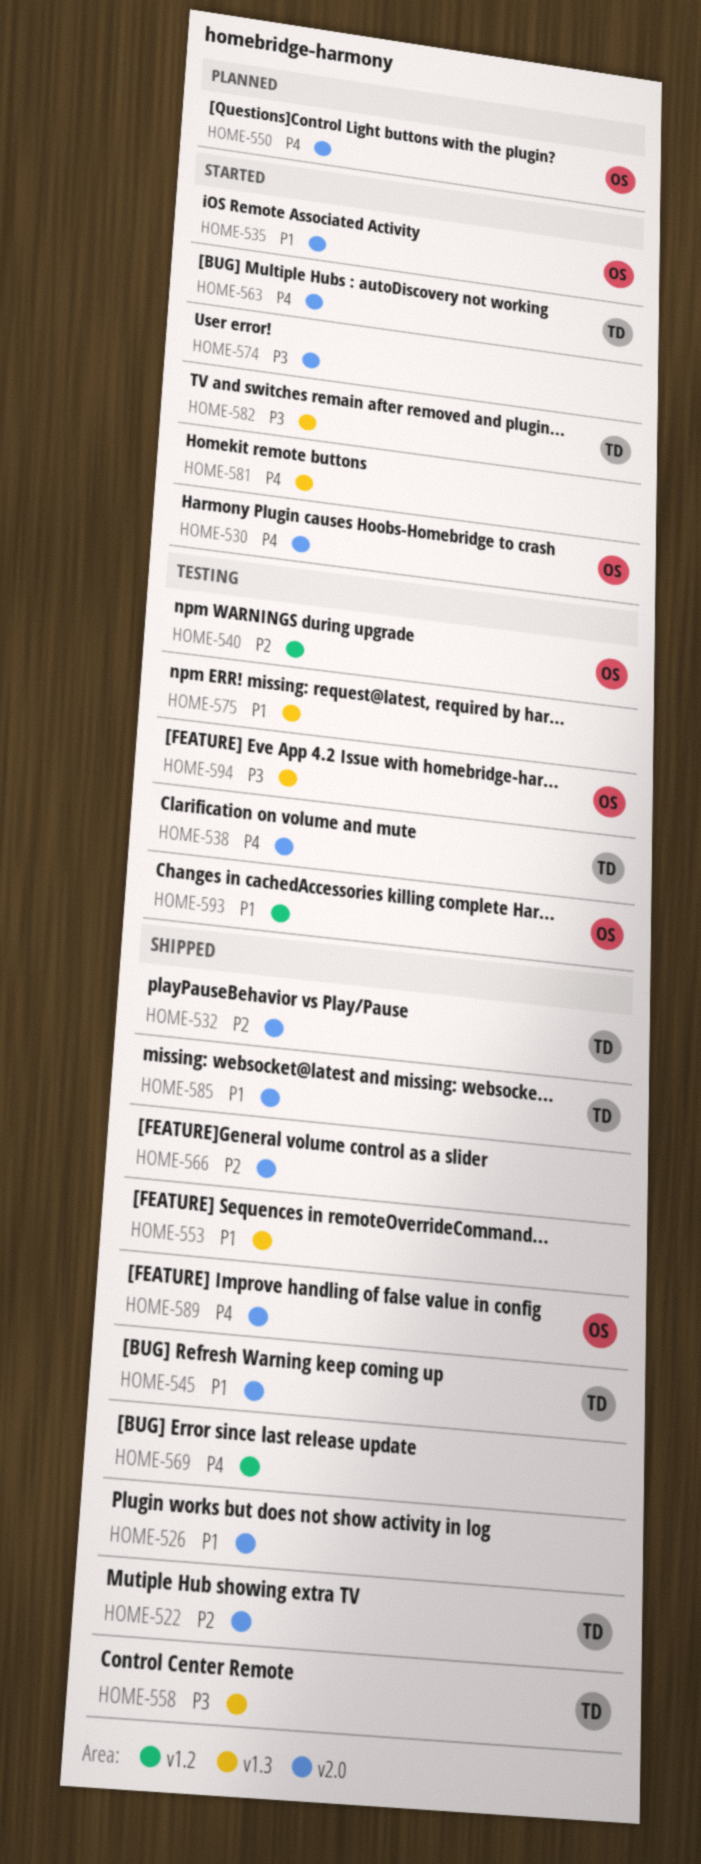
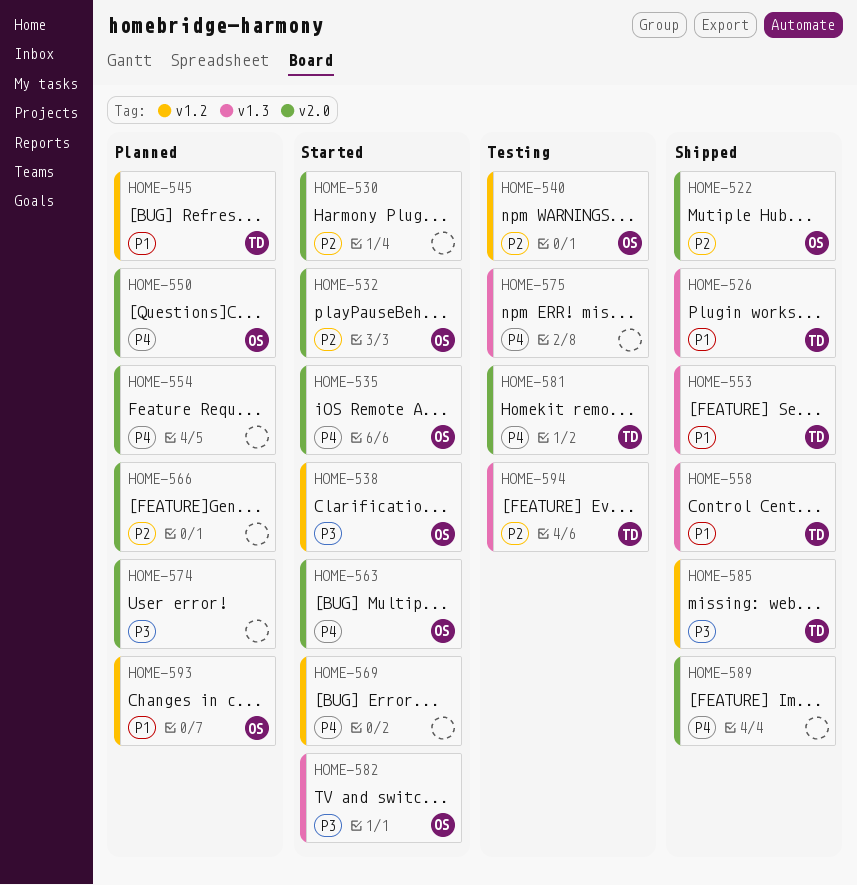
HOME-522, owner: TD -> OS
HOME-526, owner: none -> TD
HOME-526, label: v2.0 -> v1.3
HOME-530, owner: OS -> none
HOME-530, priority: P4 -> P2
HOME-532, status: Shipped -> Started
HOME-532, owner: TD -> OS
HOME-535, priority: P1 -> P4
HOME-538, status: Testing -> Started
HOME-538, owner: TD -> OS
HOME-538, priority: P4 -> P3
HOME-538, label: v2.0 -> v1.2
HOME-545, status: Shipped -> Planned
HOME-545, label: v2.0 -> v1.2
HOME-553, owner: none -> TD
HOME-554: none -> present
HOME-558, priority: P3 -> P1
HOME-563, owner: TD -> OS
HOME-566, status: Shipped -> Planned
HOME-569, status: Shipped -> Started
HOME-574, status: Started -> Planned
HOME-575, priority: P1 -> P4
HOME-581, status: Started -> Testing
HOME-581, owner: none -> TD
HOME-581, label: v1.3 -> v2.0
HOME-582, owner: TD -> OS
HOME-585, priority: P1 -> P3
HOME-585, label: v2.0 -> v1.2
HOME-589, owner: OS -> none
HOME-593, status: Testing -> Planned
HOME-594, owner: OS -> TD
HOME-594, priority: P3 -> P2

